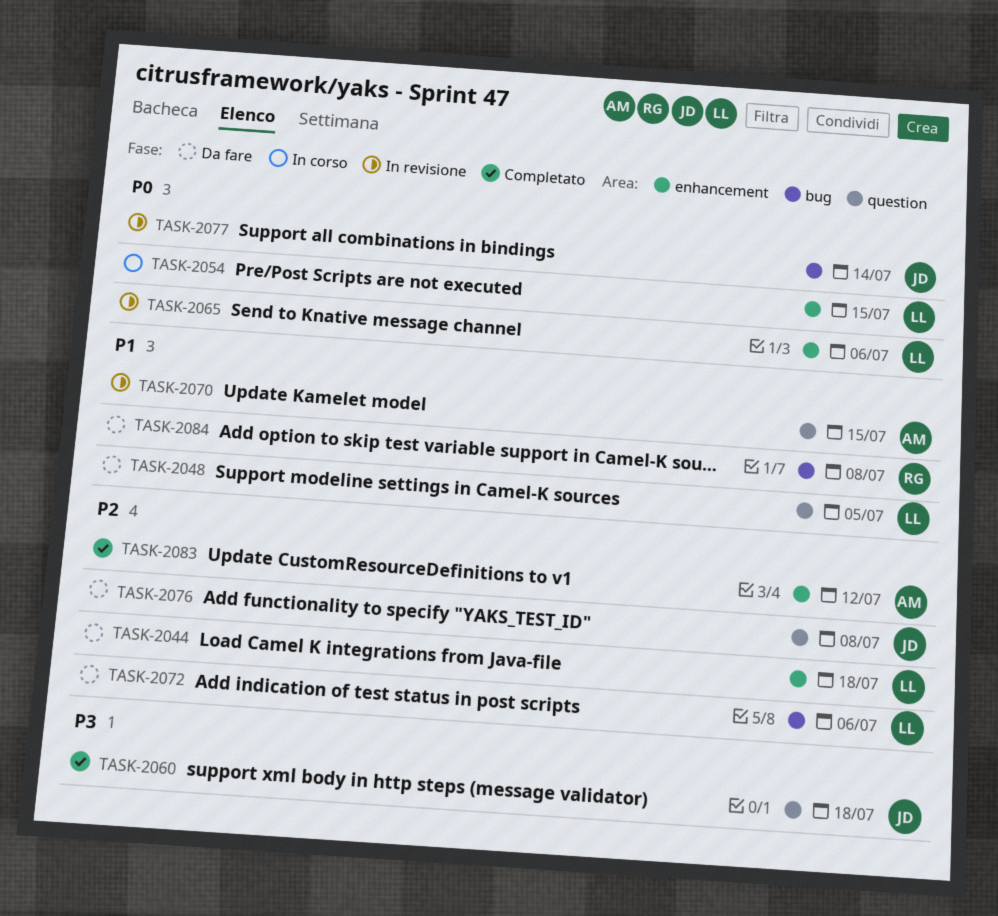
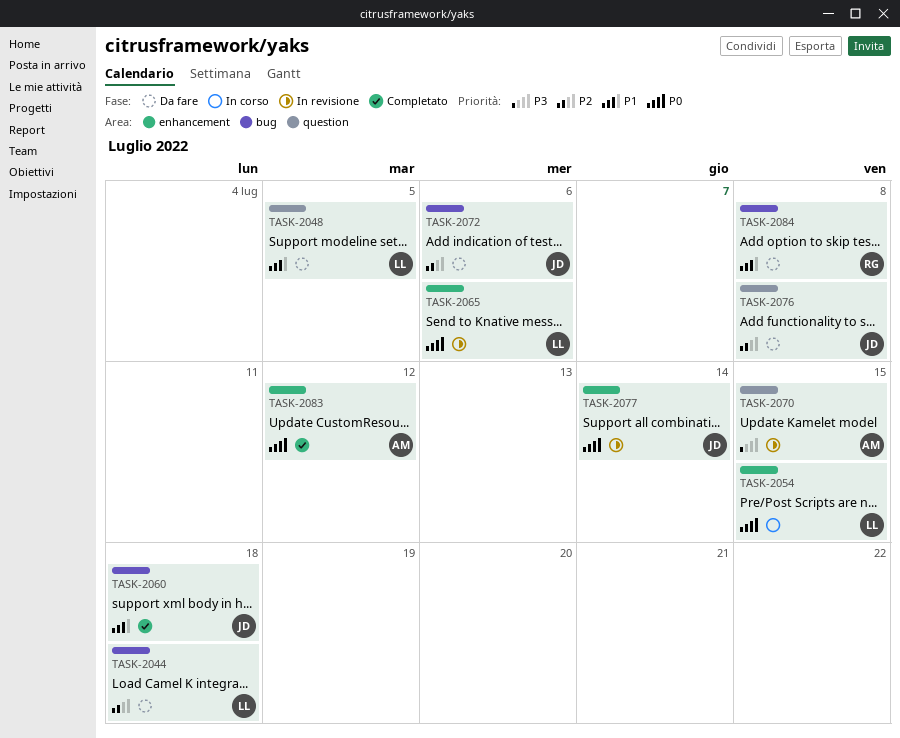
TASK-2044, label: enhancement -> bug
TASK-2060, priority: P3 -> P1
TASK-2060, label: question -> bug
TASK-2070, priority: P1 -> P3
TASK-2072, owner: LL -> JD
TASK-2077, label: bug -> enhancement
TASK-2083, priority: P2 -> P0

